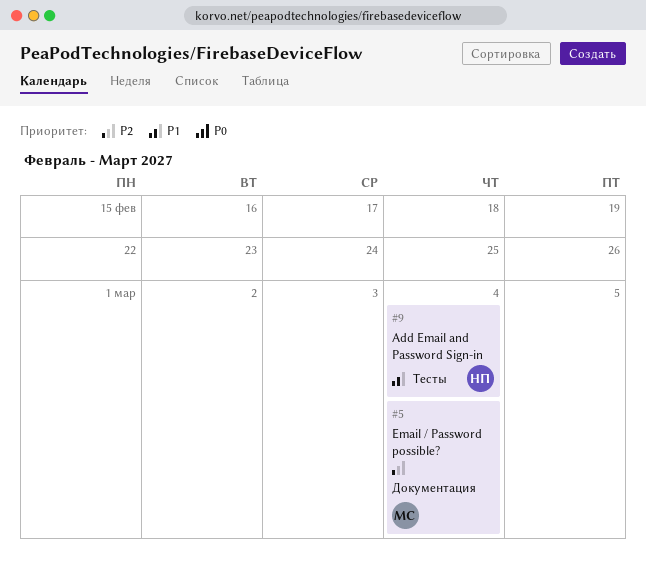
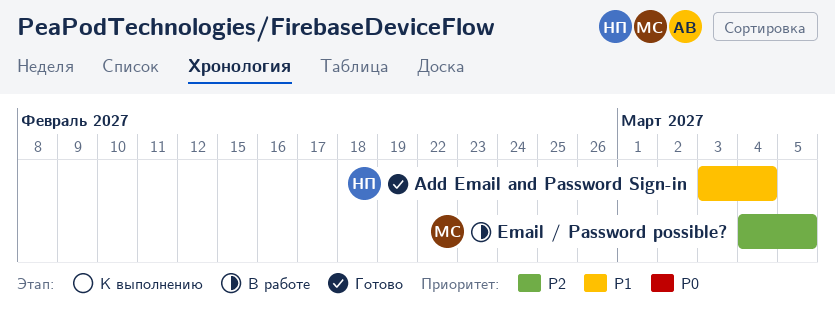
Email / Password possible?, due: Mar 4 -> Mar 5

